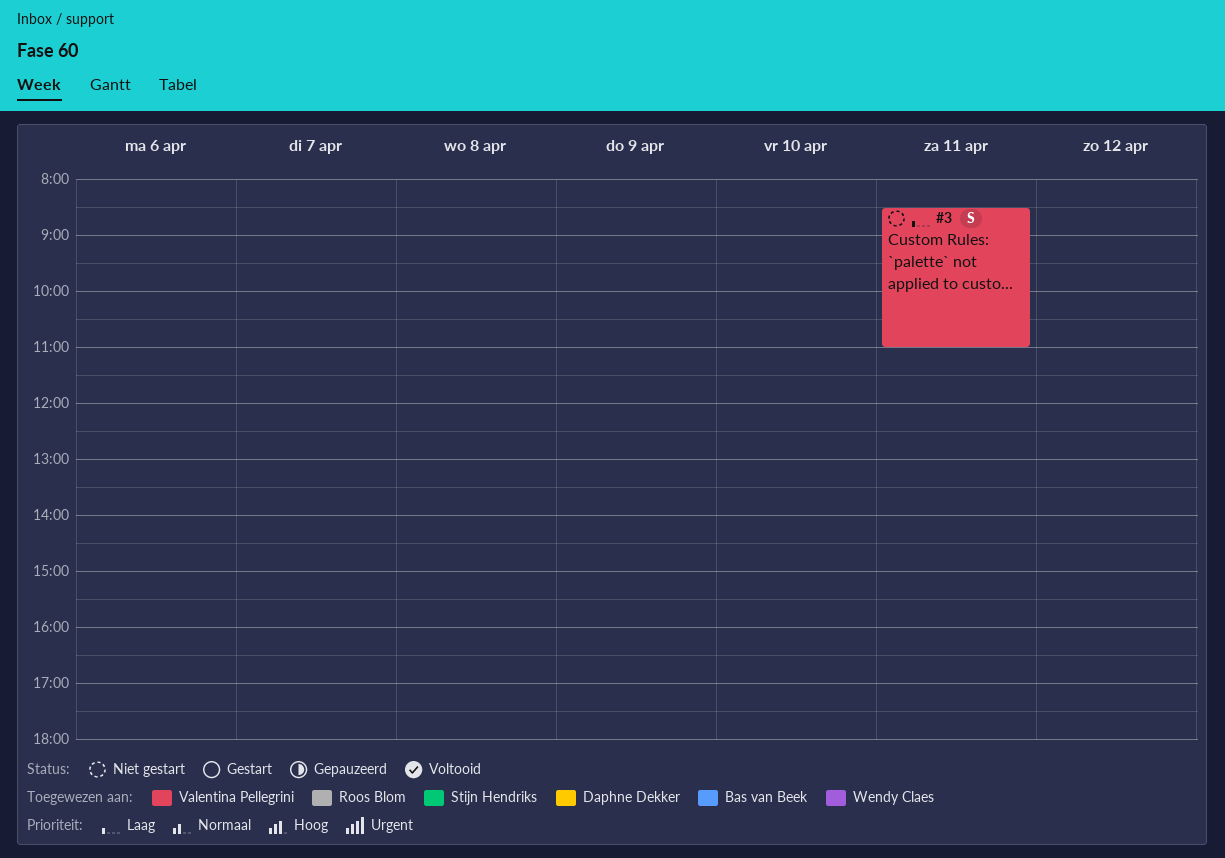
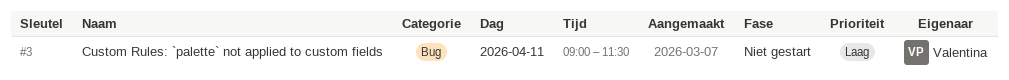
#3, begins: 08:30 -> 09:00
#3, ends: 11:00 -> 11:30

